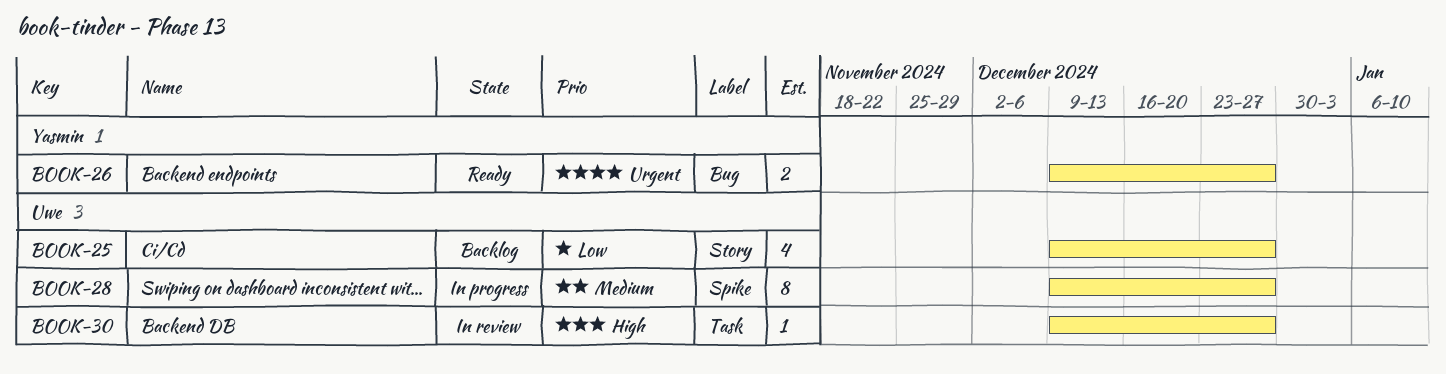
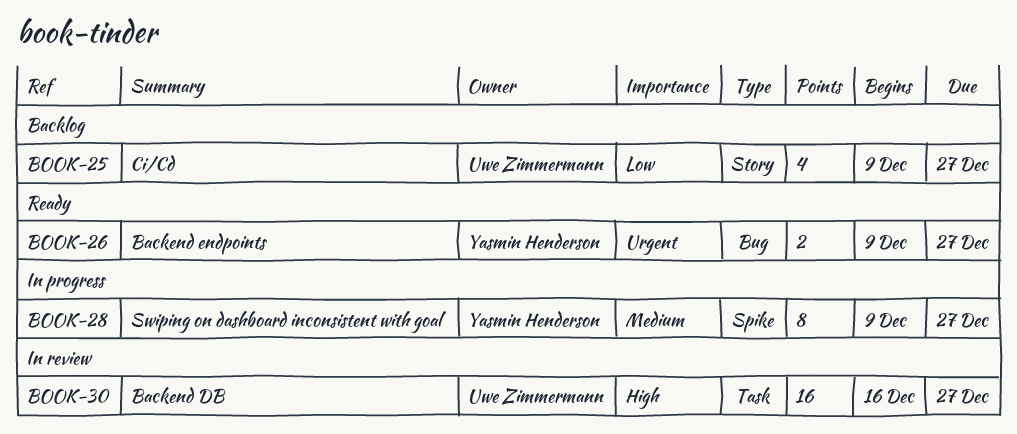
BOOK-28, owner: Uwe Zimmermann -> Yasmin Henderson
BOOK-30, estimate: 1 -> 16
BOOK-30, start: Dec 9 -> Dec 16

